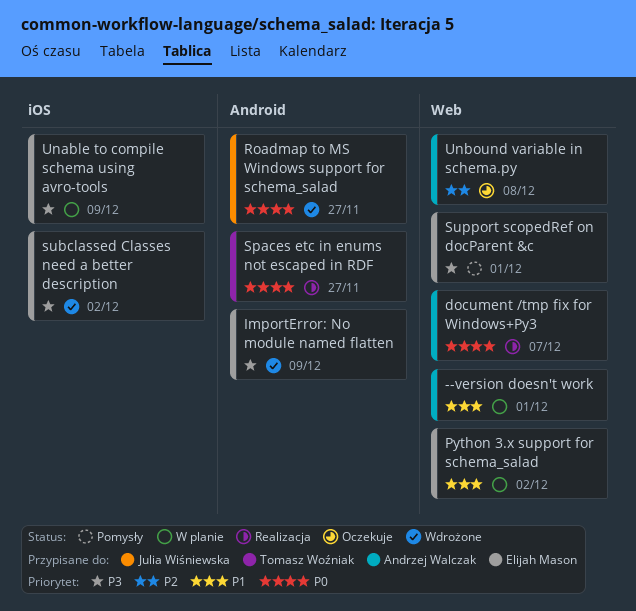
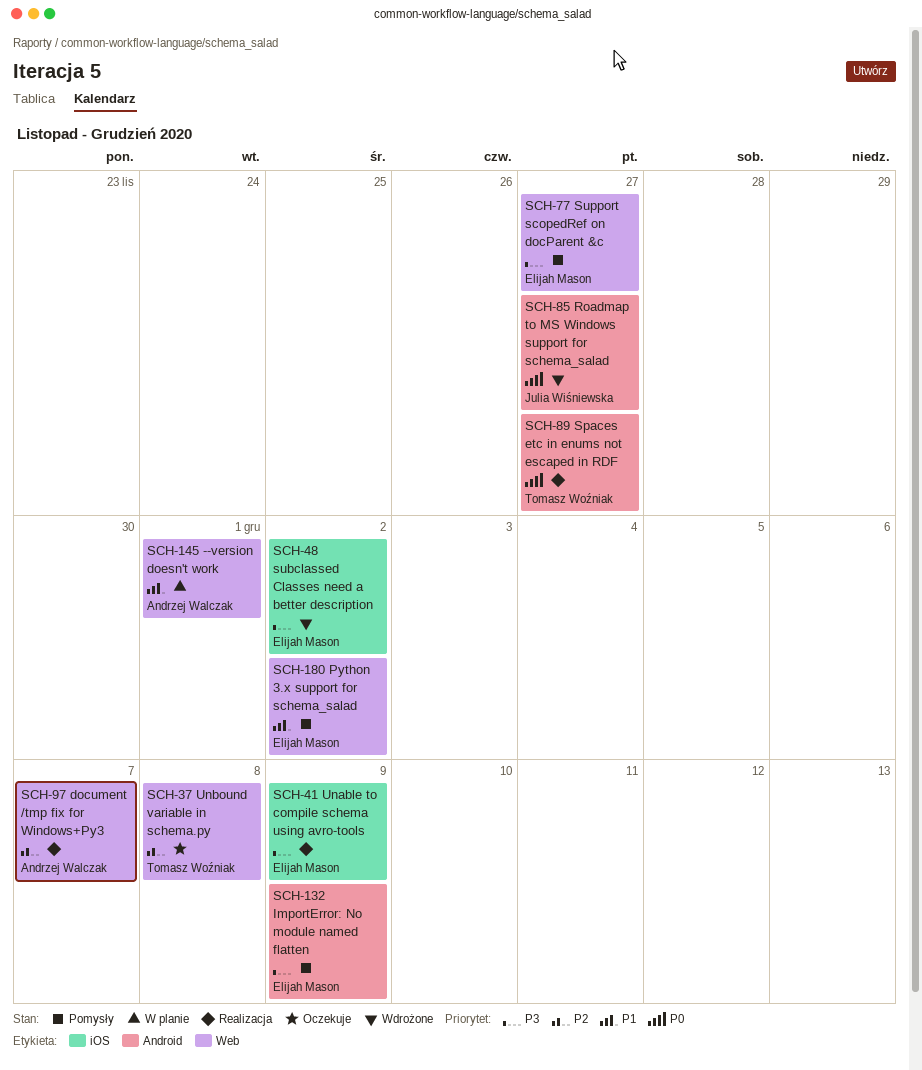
document /tmp fix for Windows+Py3, priority: P0 -> P2
ImportError: No module named flatten, status: Wdrożone -> Pomysły
Python 3.x support for schema_salad, status: W planie -> Pomysły
Support scopedRef on docParent &c, due: Dec 1 -> Nov 27
Unable to compile schema using avro-tools, status: W planie -> Realizacja
Unbound variable in schema.py, owner: Andrzej Walczak -> Tomasz Woźniak

